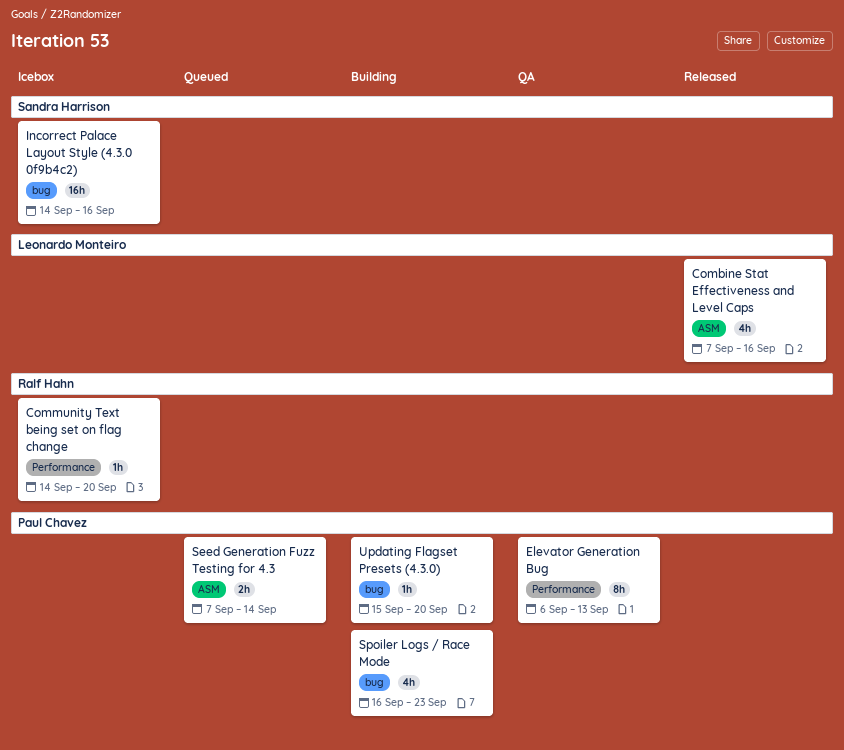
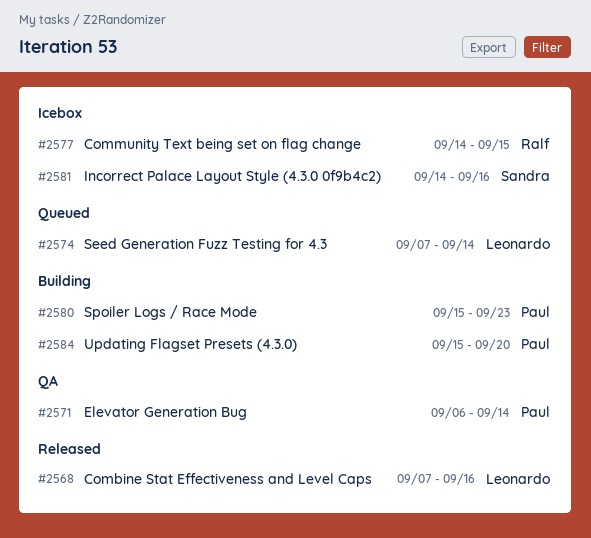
Community Text being set on flag change, due: Sep 20 -> Sep 15
Elevator Generation Bug, due: Sep 13 -> Sep 14
Seed Generation Fuzz Testing for 4.3, owner: Paul Chavez -> Leonardo Monteiro
Spoiler Logs / Race Mode, start: Sep 16 -> Sep 15

